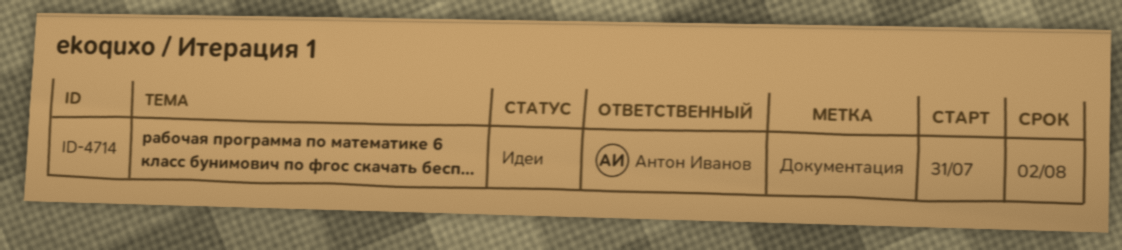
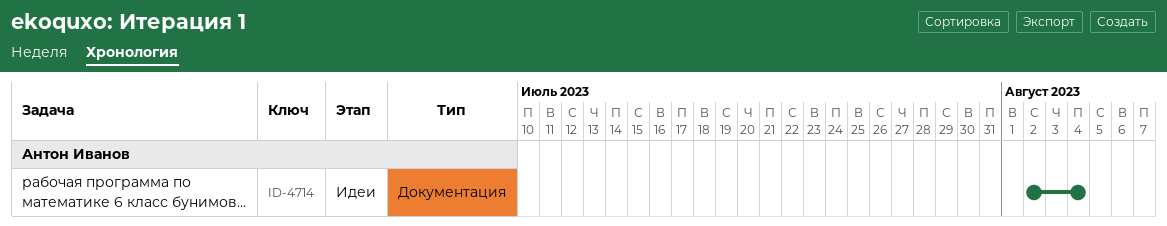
ID-4714, start: Jul 31 -> Aug 2
ID-4714, due: Aug 2 -> Aug 4

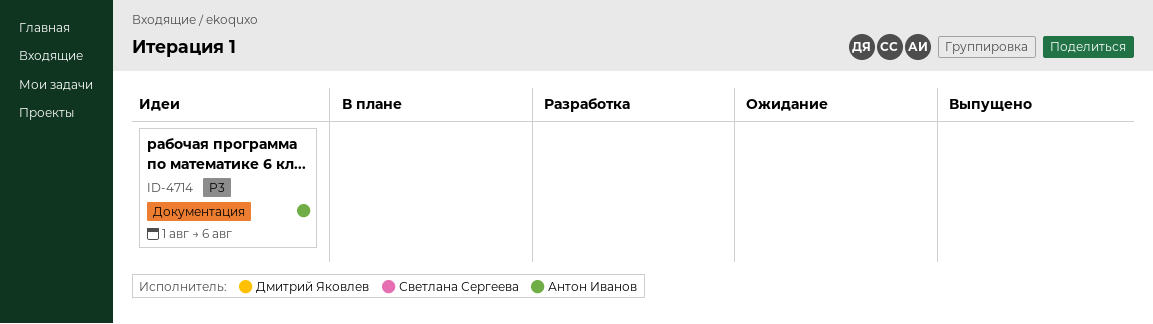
ID-4714, start: Aug 2 -> Aug 1
ID-4714, due: Aug 4 -> Aug 6

